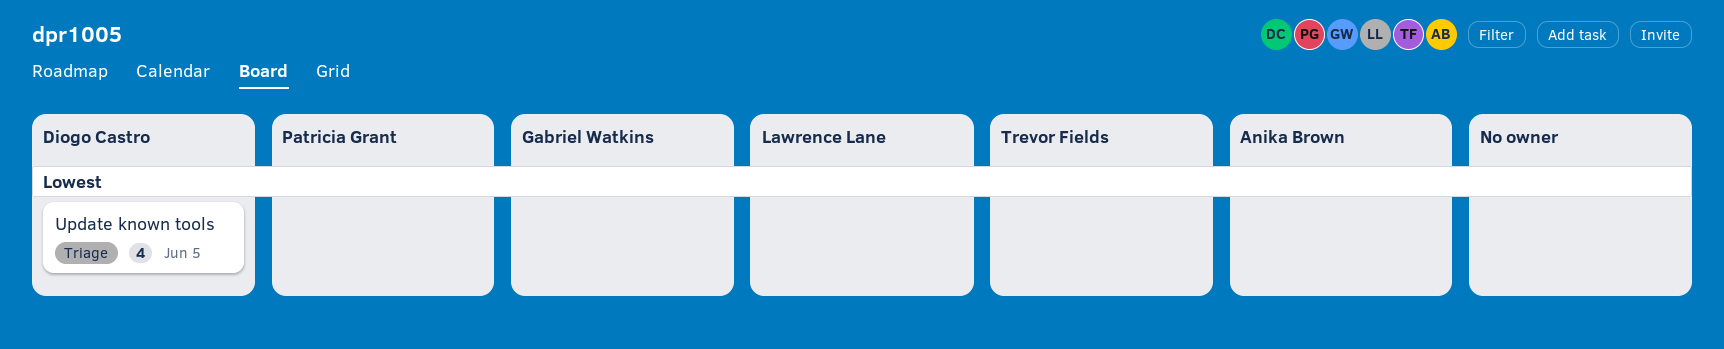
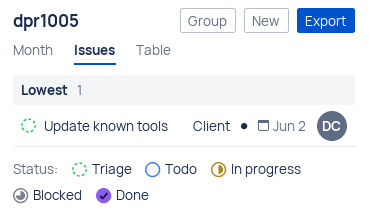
Update known tools, estimate: 4 -> 1
Update known tools, due: Jun 5 -> Jun 2

